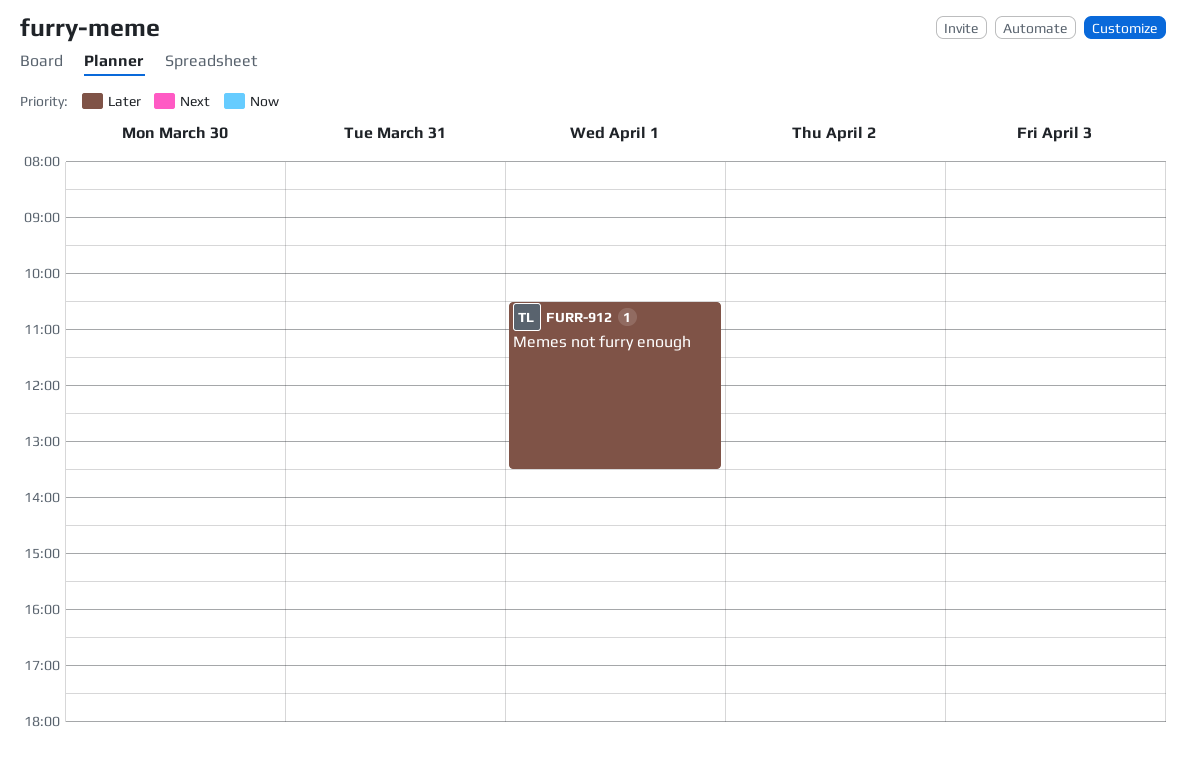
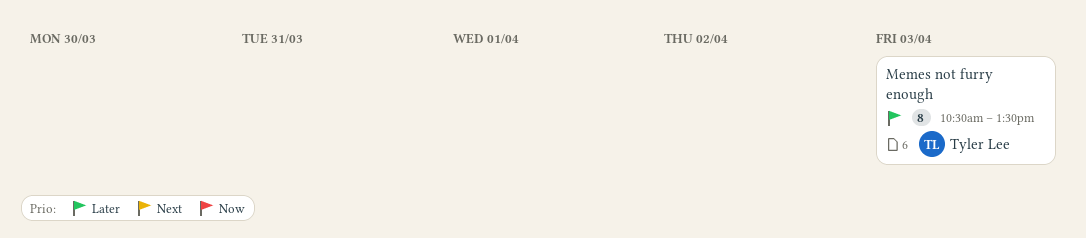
Memes not furry enough, estimate: 1 -> 8
Memes not furry enough, day: Apr 1 -> Apr 3

